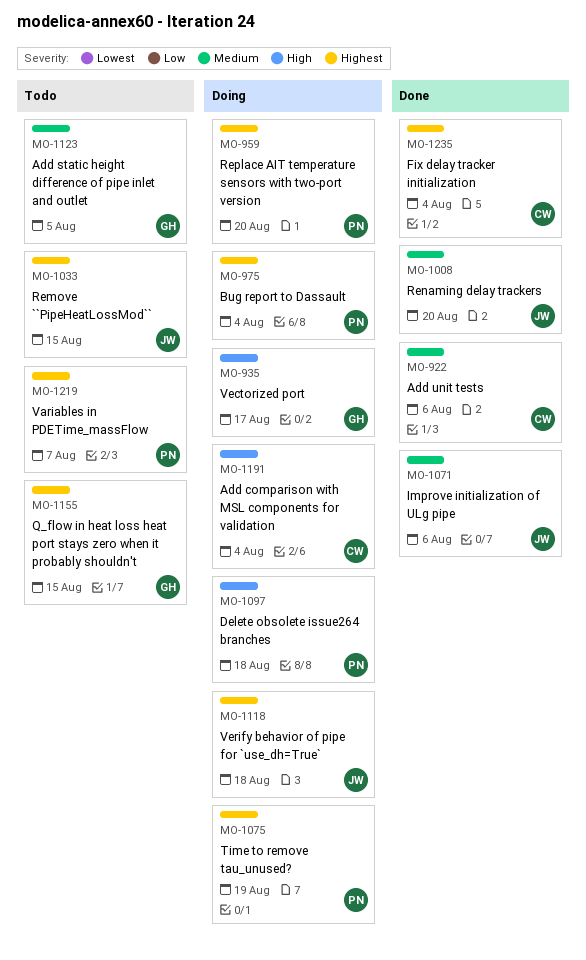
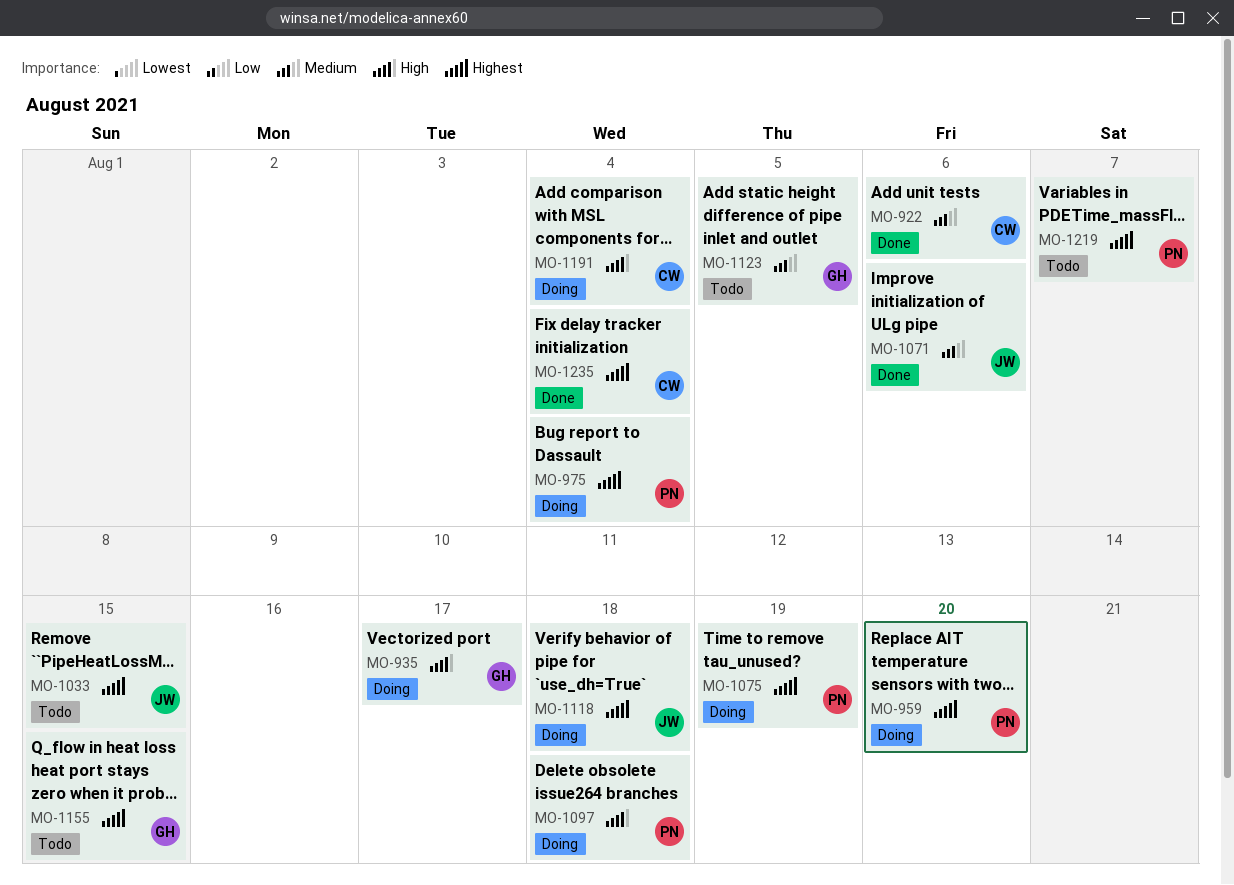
MO-1008: present -> none

